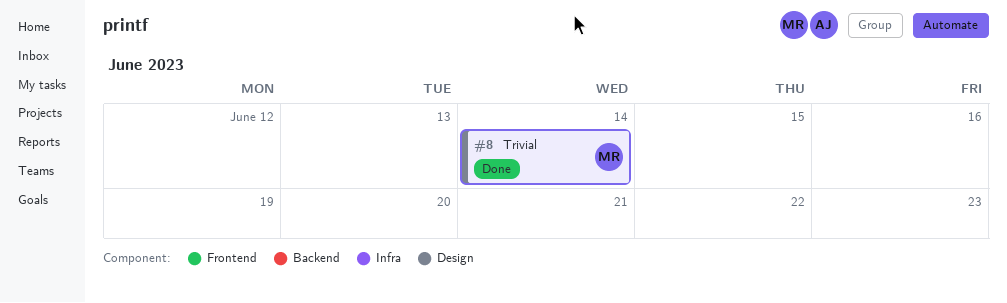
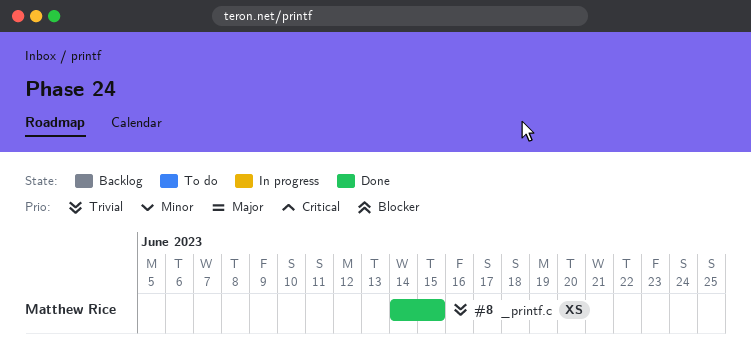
#8, due: Jun 14 -> Jun 15

